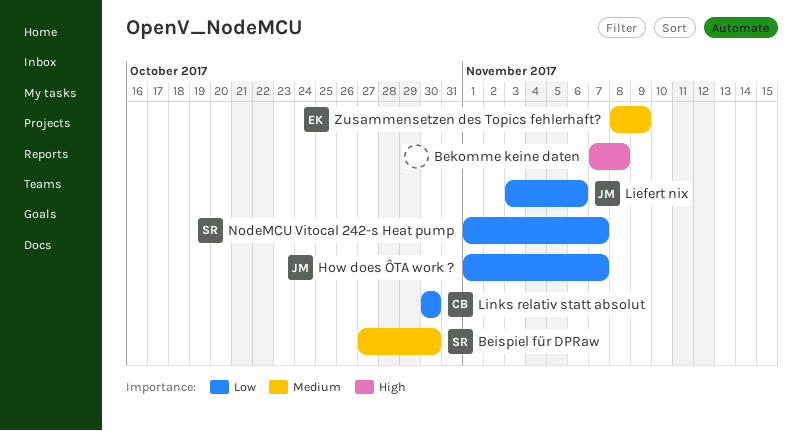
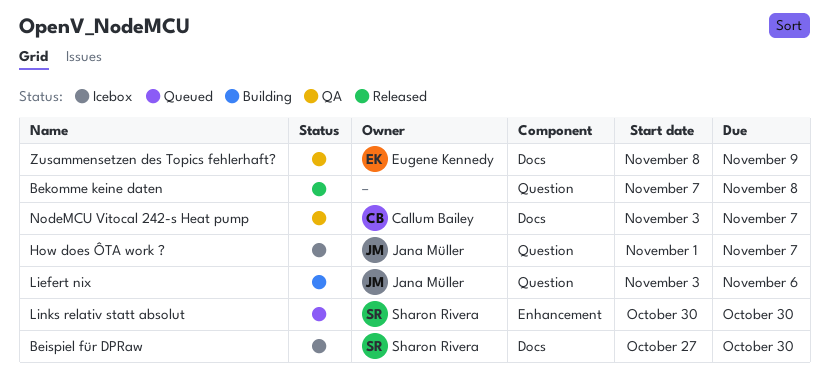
Links relativ statt absolut, owner: Callum Bailey -> Sharon Rivera
NodeMCU Vitocal 242-s Heat pump, owner: Sharon Rivera -> Callum Bailey
NodeMCU Vitocal 242-s Heat pump, start: Nov 1 -> Nov 3

